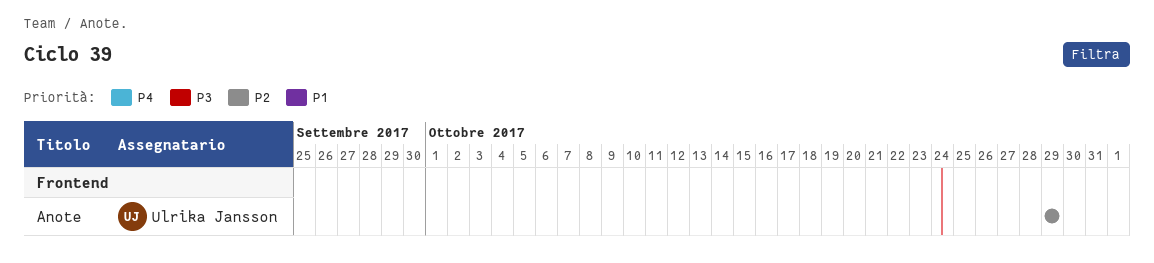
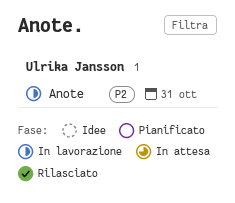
Anote, due: Oct 29 -> Oct 31

